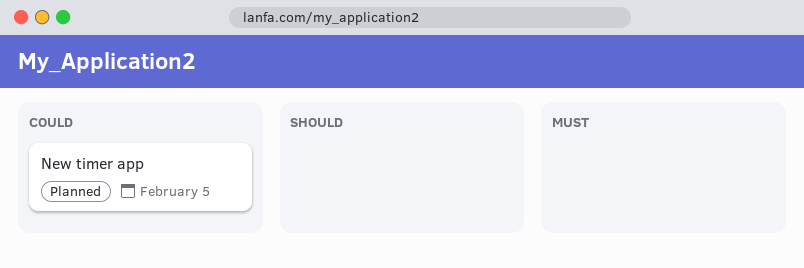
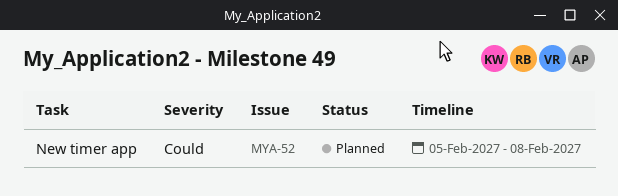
New timer app, due: Feb 5 -> Feb 8

